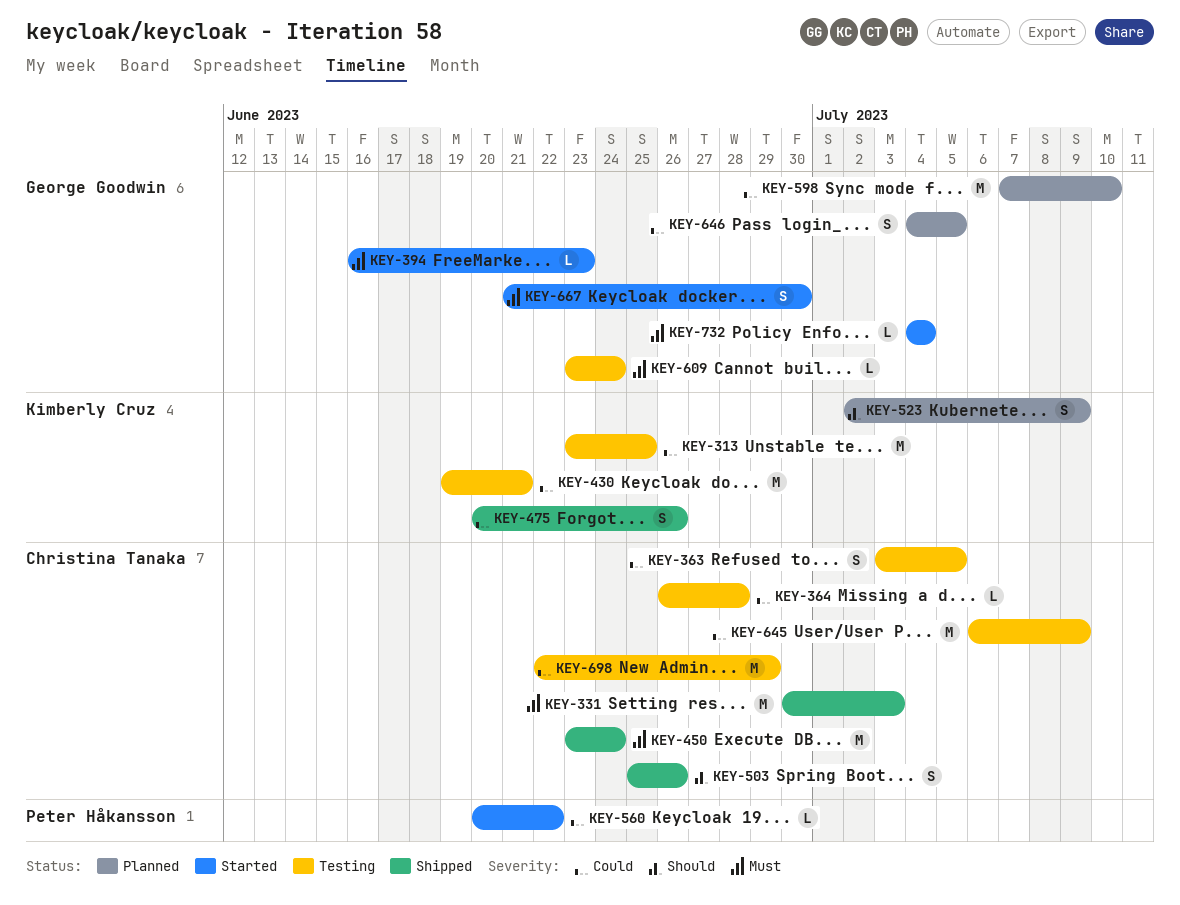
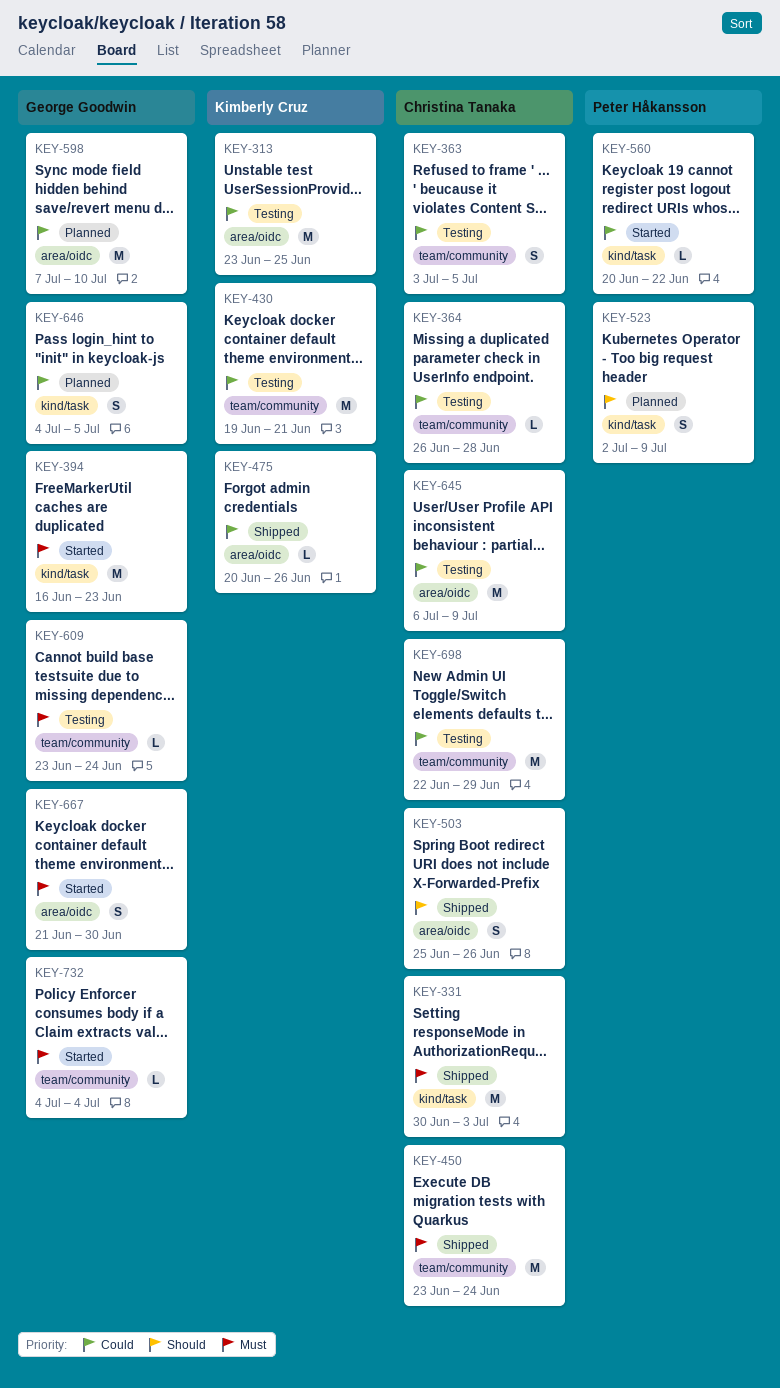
KEY-394, estimate: L -> M
KEY-475, estimate: S -> L
KEY-523, owner: Kimberly Cruz -> Peter Håkansson

